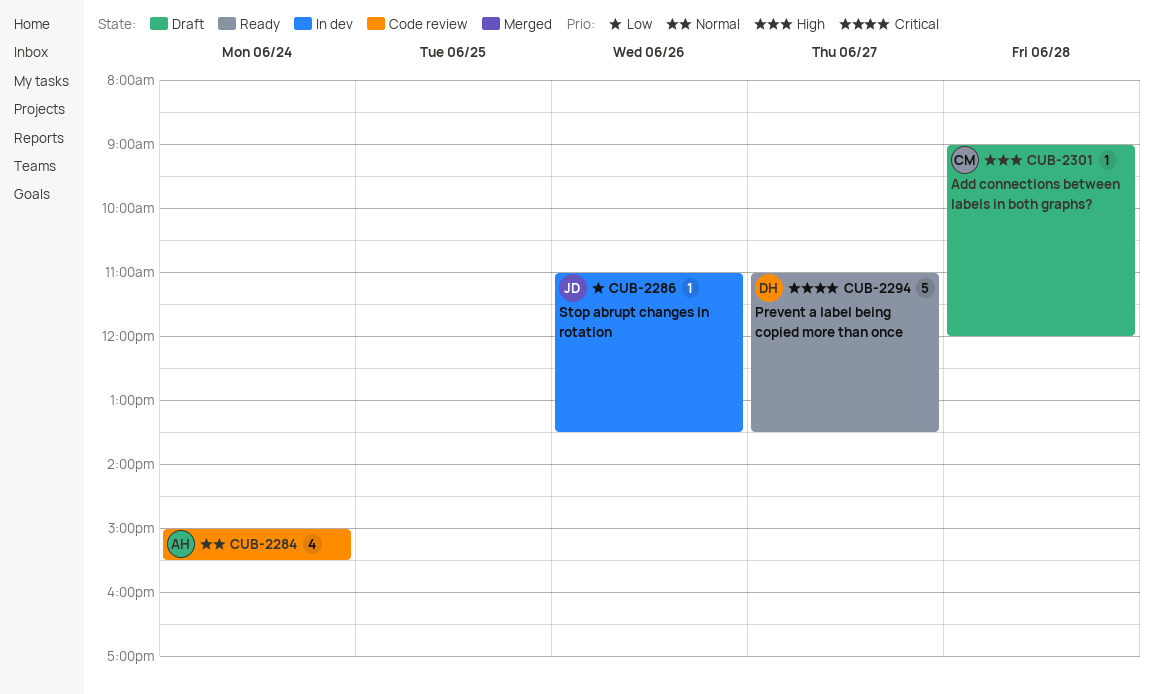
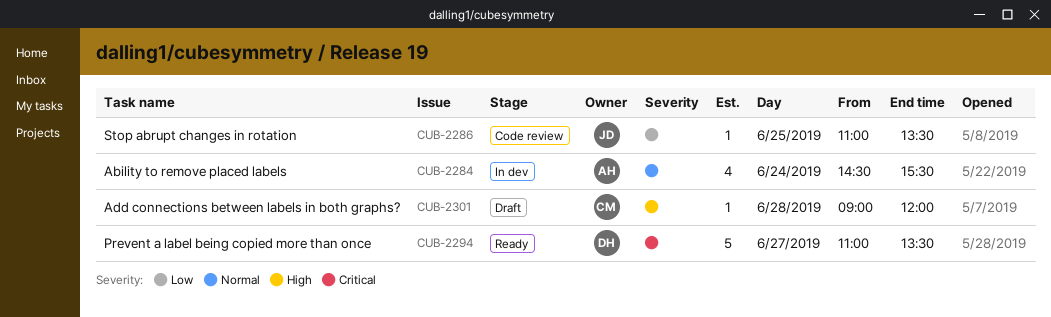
CUB-2284, status: Code review -> In dev
CUB-2284, begins: 15:00 -> 14:30
CUB-2286, status: In dev -> Code review
CUB-2286, day: Jun 26 -> Jun 25

